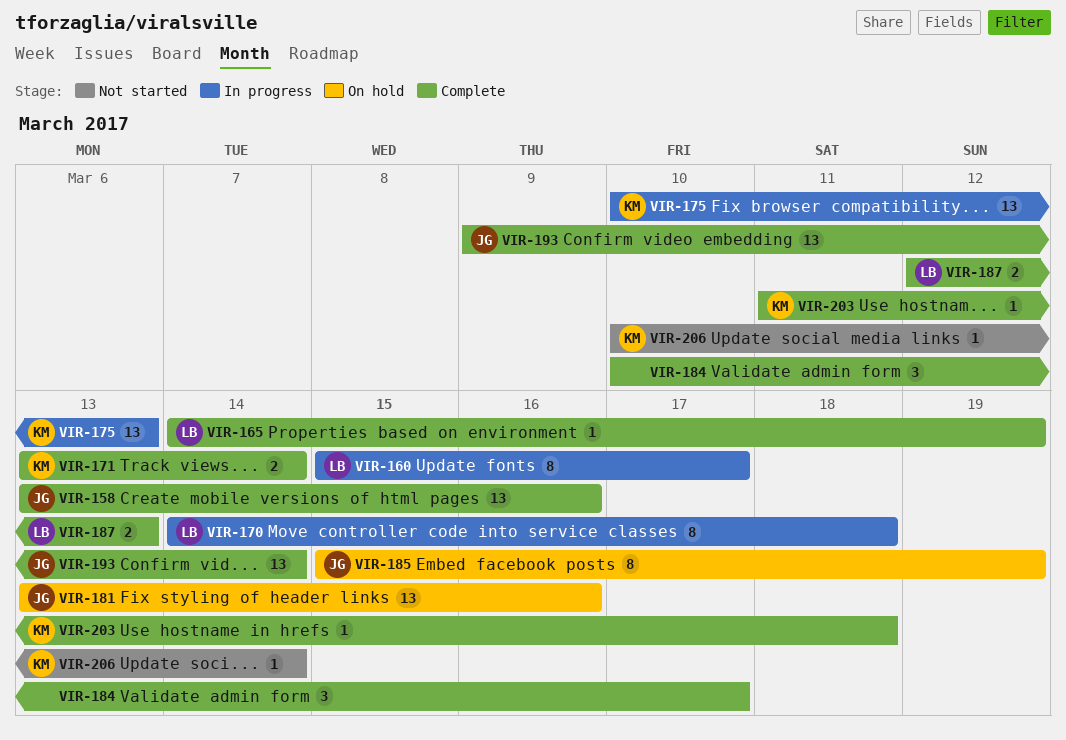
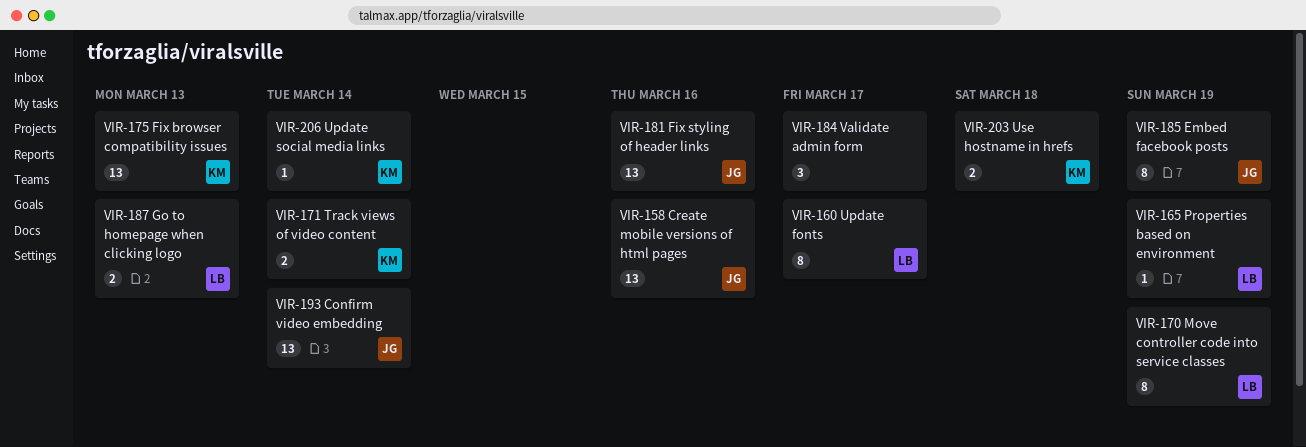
VIR-170, due: Mar 18 -> Mar 19
VIR-203, estimate: 1 -> 2

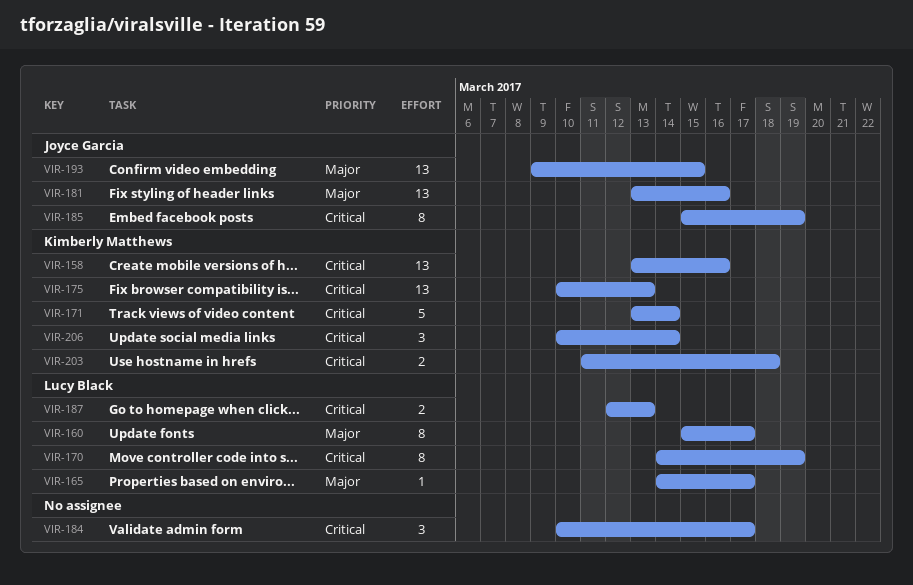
VIR-158, owner: Joyce Garcia -> Kimberly Matthews
VIR-165, due: Mar 19 -> Mar 17
VIR-171, estimate: 2 -> 5
VIR-193, due: Mar 14 -> Mar 15
VIR-206, estimate: 1 -> 3

